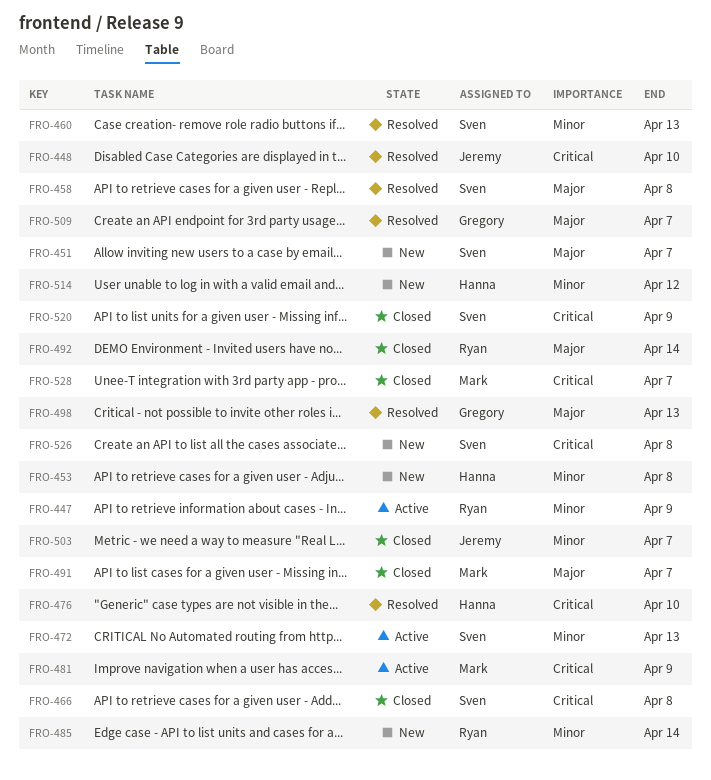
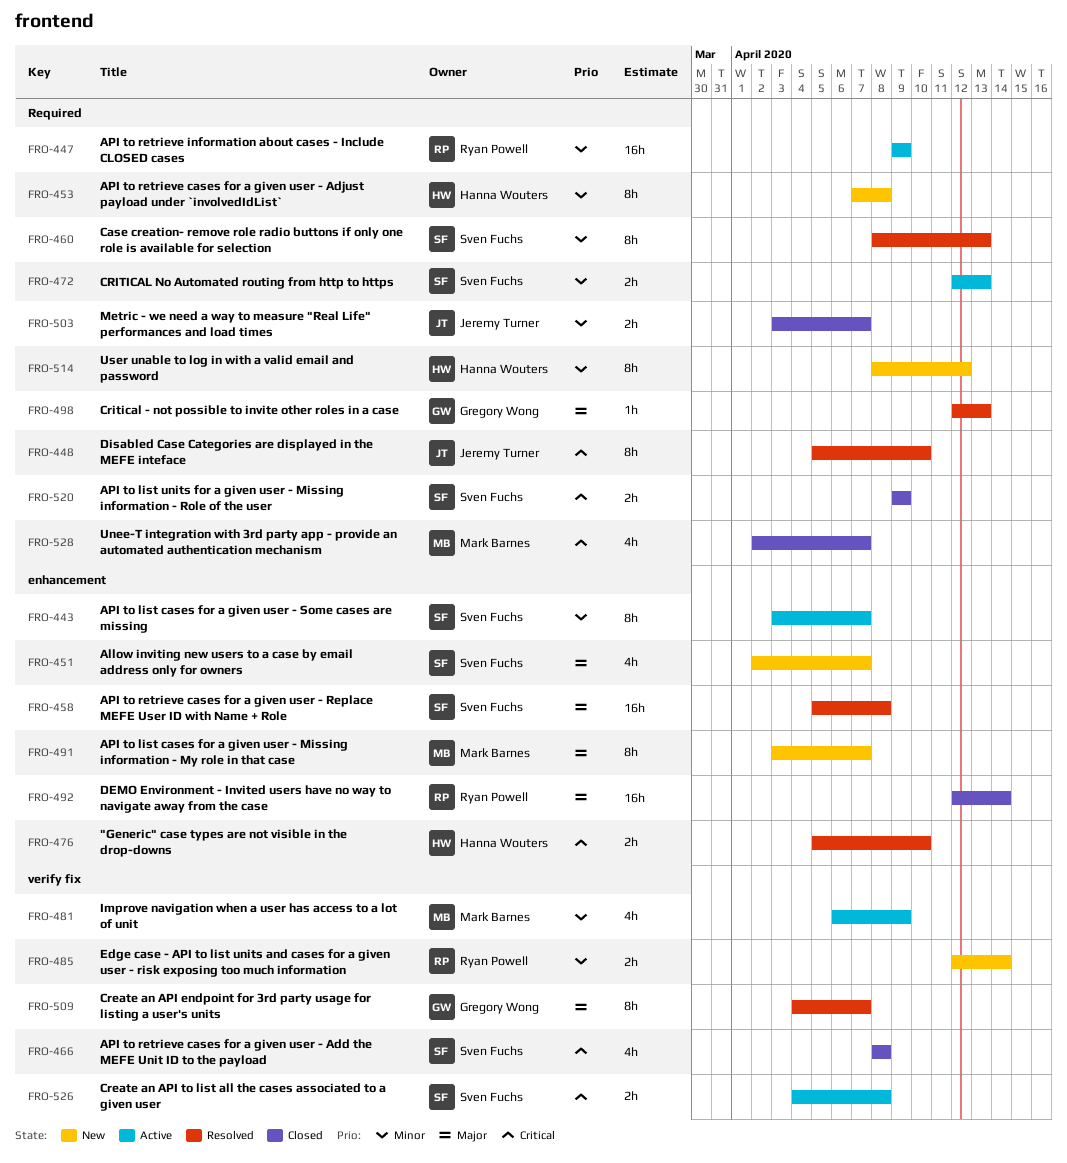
FRO-443: none -> present
FRO-481, priority: Critical -> Minor
FRO-491, status: Closed -> New
FRO-526, status: New -> Active

